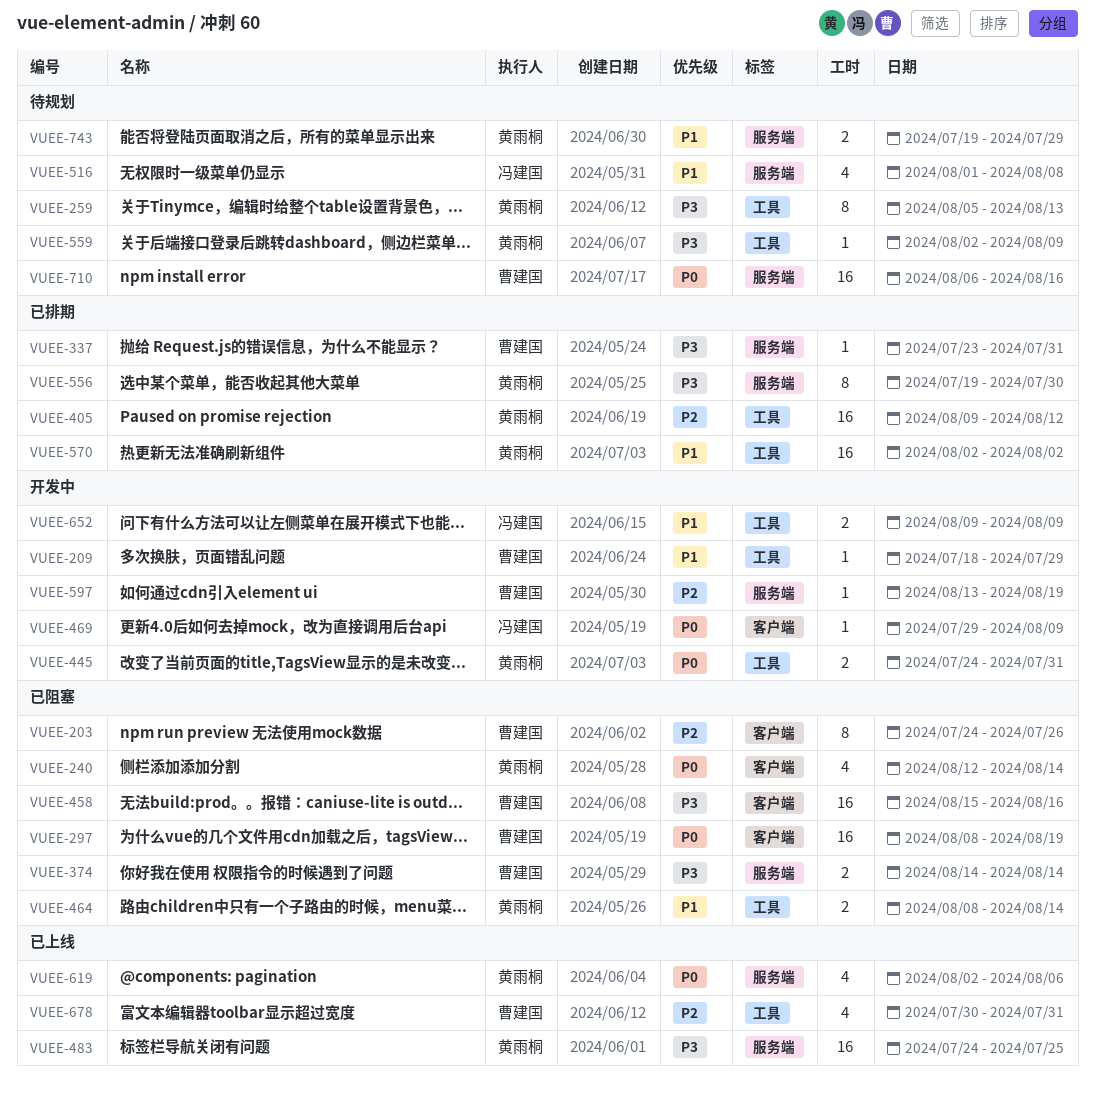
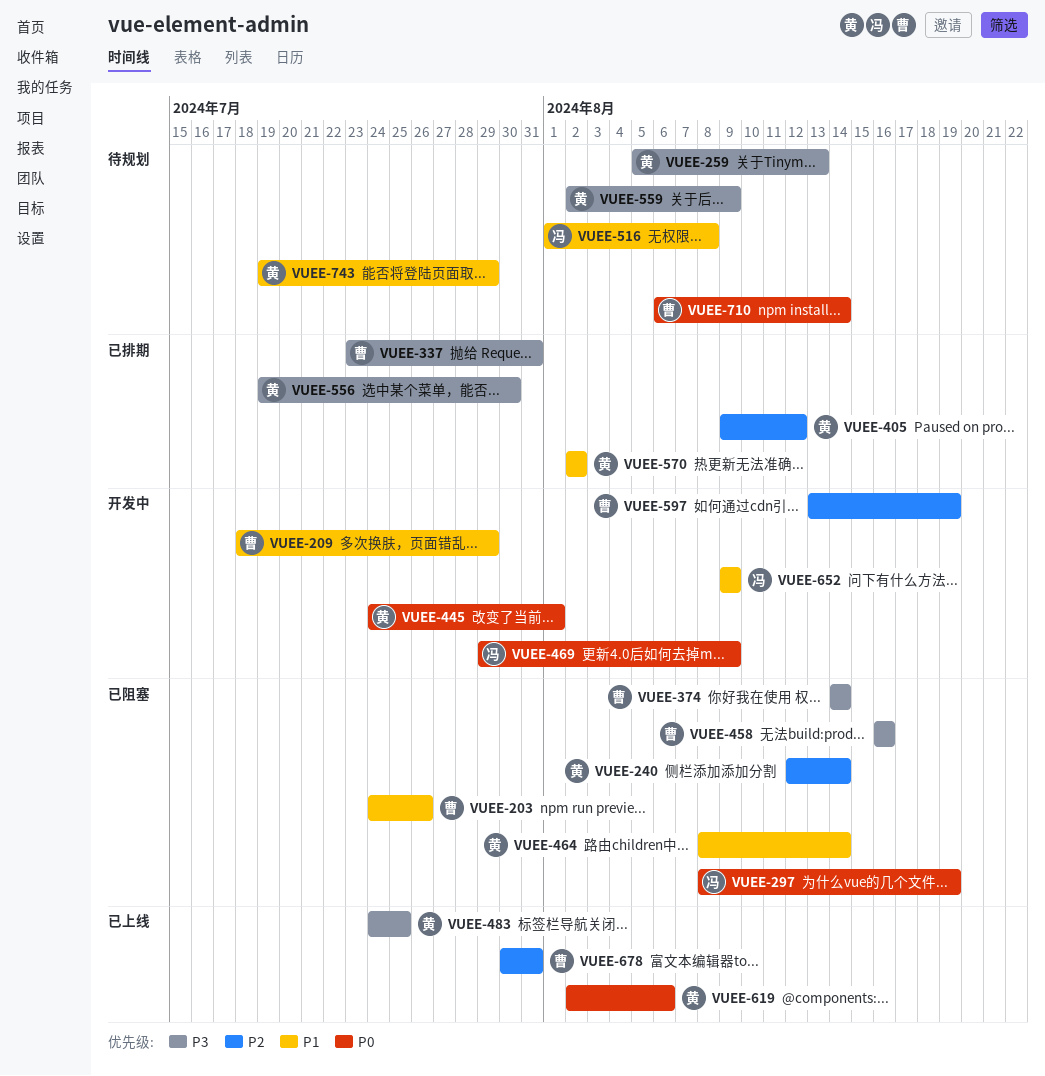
VUEE-203, priority: P2 -> P1
VUEE-240, priority: P0 -> P2
VUEE-297, owner: 曹建国 -> 冯建国
VUEE-445, due: Jul 31 -> Aug 1
VUEE-458, start: Aug 15 -> Aug 16
VUEE-710, due: Aug 16 -> Aug 14

